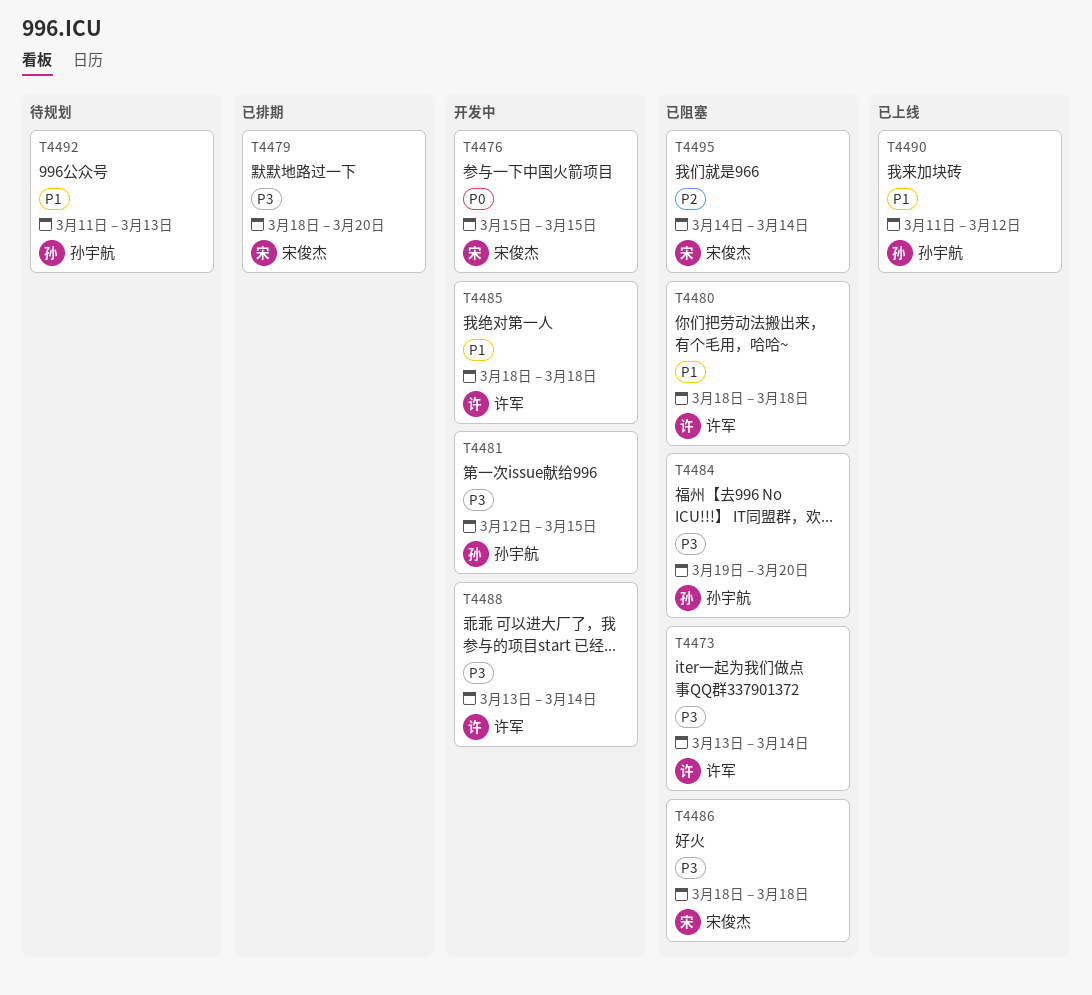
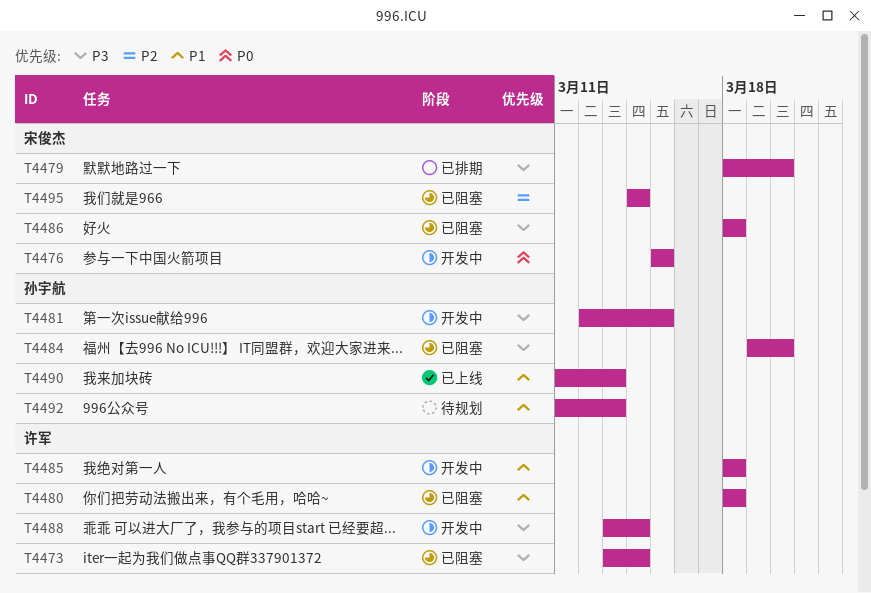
T4490, due: Mar 12 -> Mar 13

